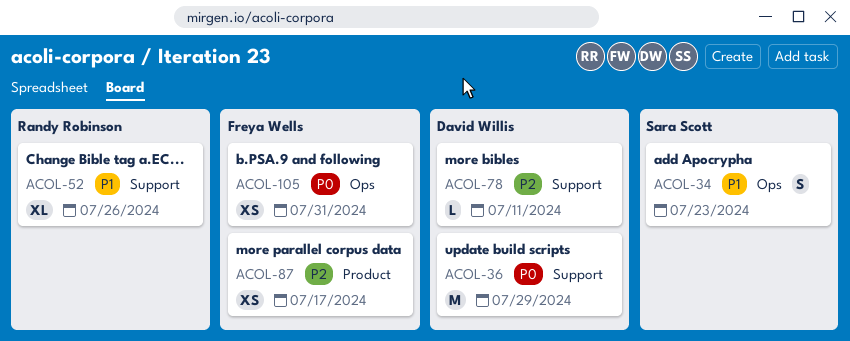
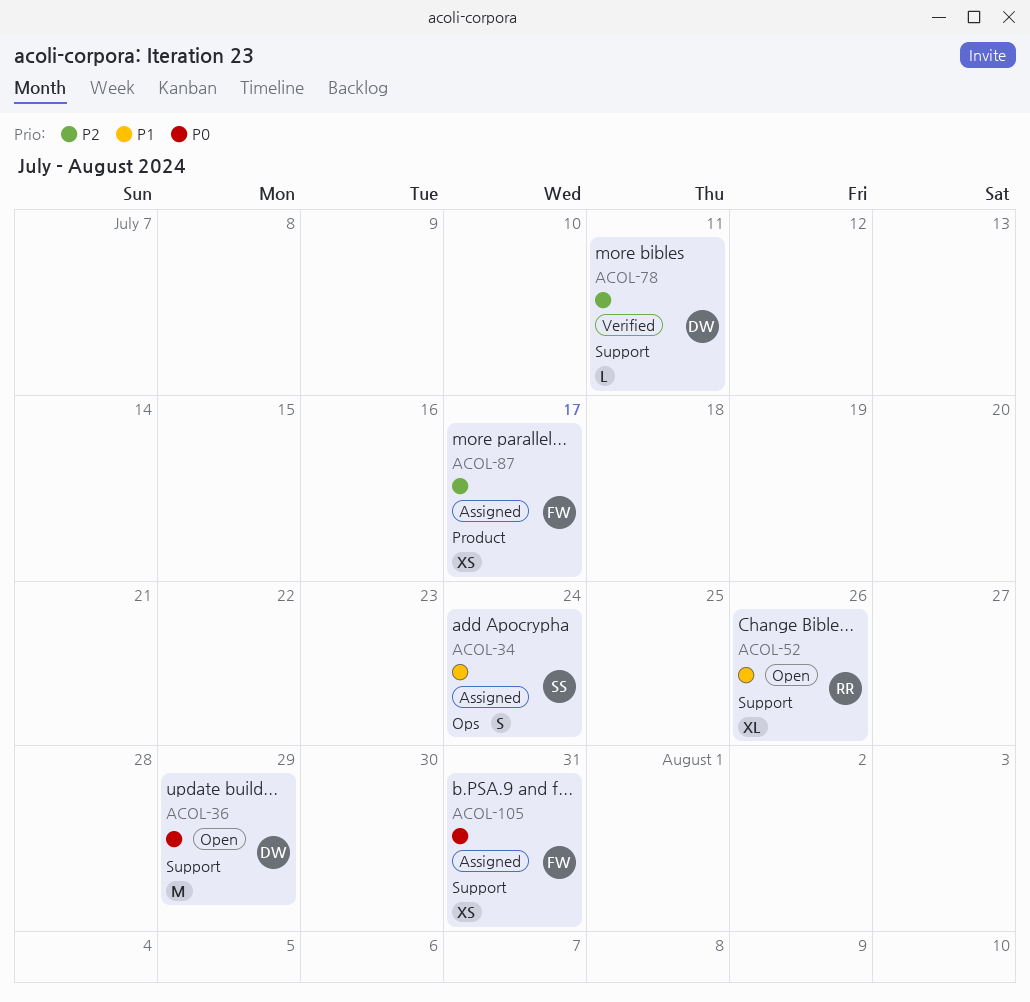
ACOL-34, due: Jul 23 -> Jul 24
ACOL-105, label: Ops -> Support

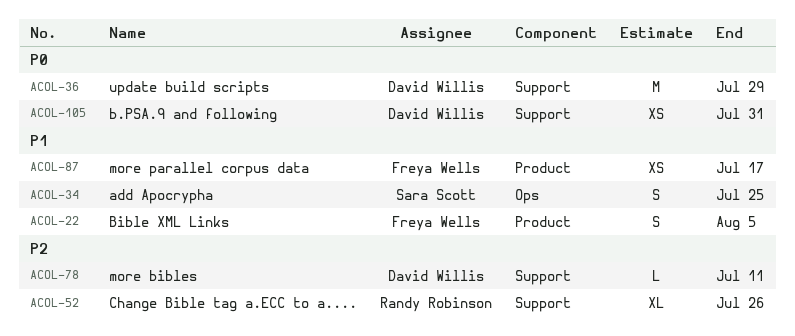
ACOL-22: none -> present
ACOL-34, due: Jul 24 -> Jul 25
ACOL-52, priority: P1 -> P2
ACOL-87, priority: P2 -> P1
ACOL-105, owner: Freya Wells -> David Willis

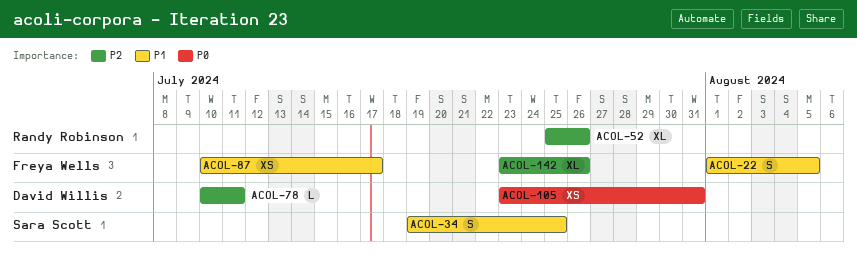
ACOL-36: present -> none
ACOL-142: none -> present

